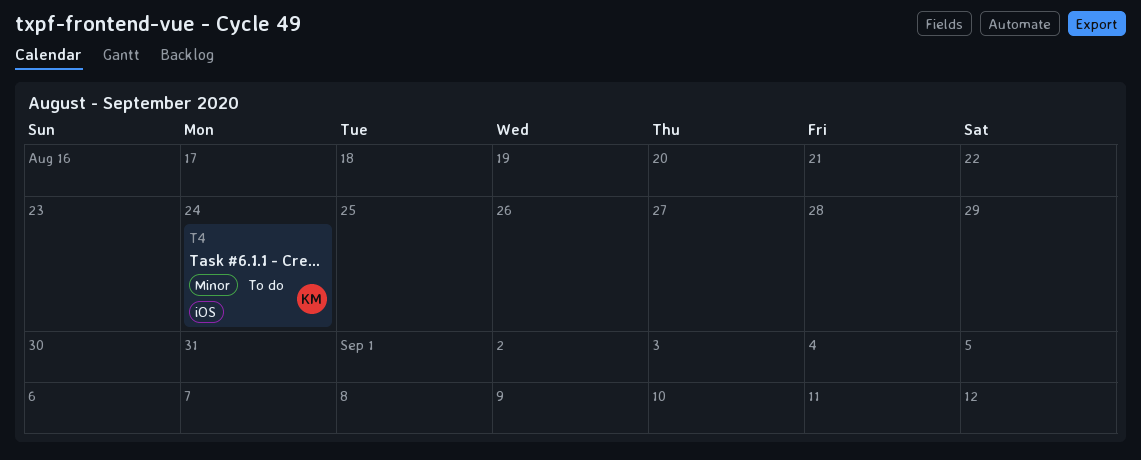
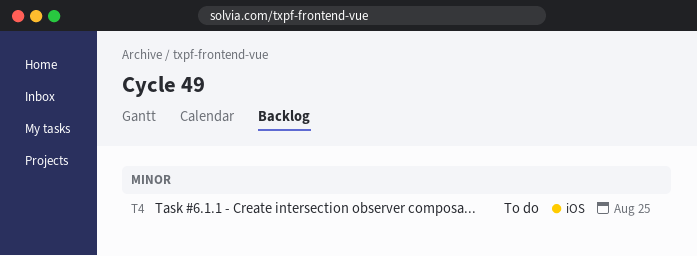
T4, due: Aug 24 -> Aug 25

